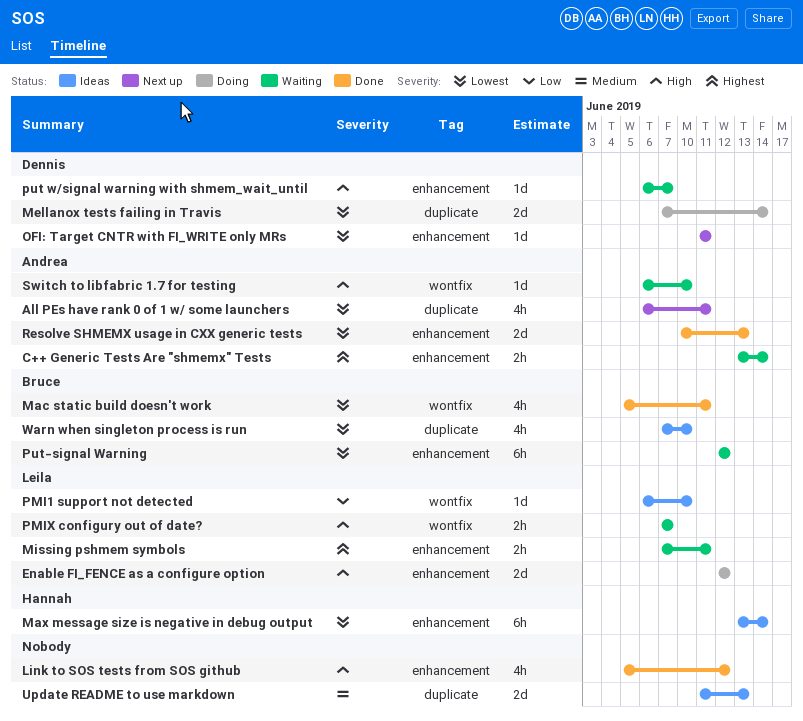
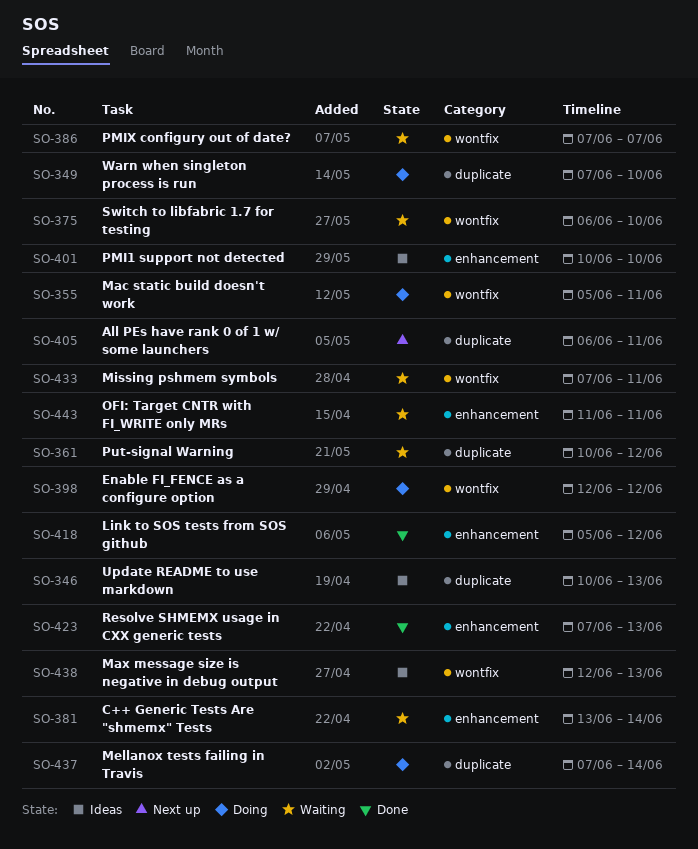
Enable FI_FENCE as a configure option, label: enhancement -> wontfix
Mac static build doesn't work, status: Done -> Doing
Max message size is negative in debug output, label: enhancement -> wontfix
Max message size is negative in debug output, start: Jun 13 -> Jun 12
Max message size is negative in debug output, due: Jun 14 -> Jun 13
Missing pshmem symbols, label: enhancement -> wontfix
OFI: Target CNTR with FI_WRITE only MRs, status: Next up -> Waiting
PMI1 support not detected, label: wontfix -> enhancement
PMI1 support not detected, start: Jun 6 -> Jun 10
put w/signal warning with shmem_wait_until: present -> none
Put-signal Warning, label: enhancement -> duplicate
Put-signal Warning, start: Jun 12 -> Jun 10
Resolve SHMEMX usage in CXX generic tests, start: Jun 10 -> Jun 7
Update README to use markdown, start: Jun 11 -> Jun 10
Warn when singleton process is run, status: Ideas -> Doing

